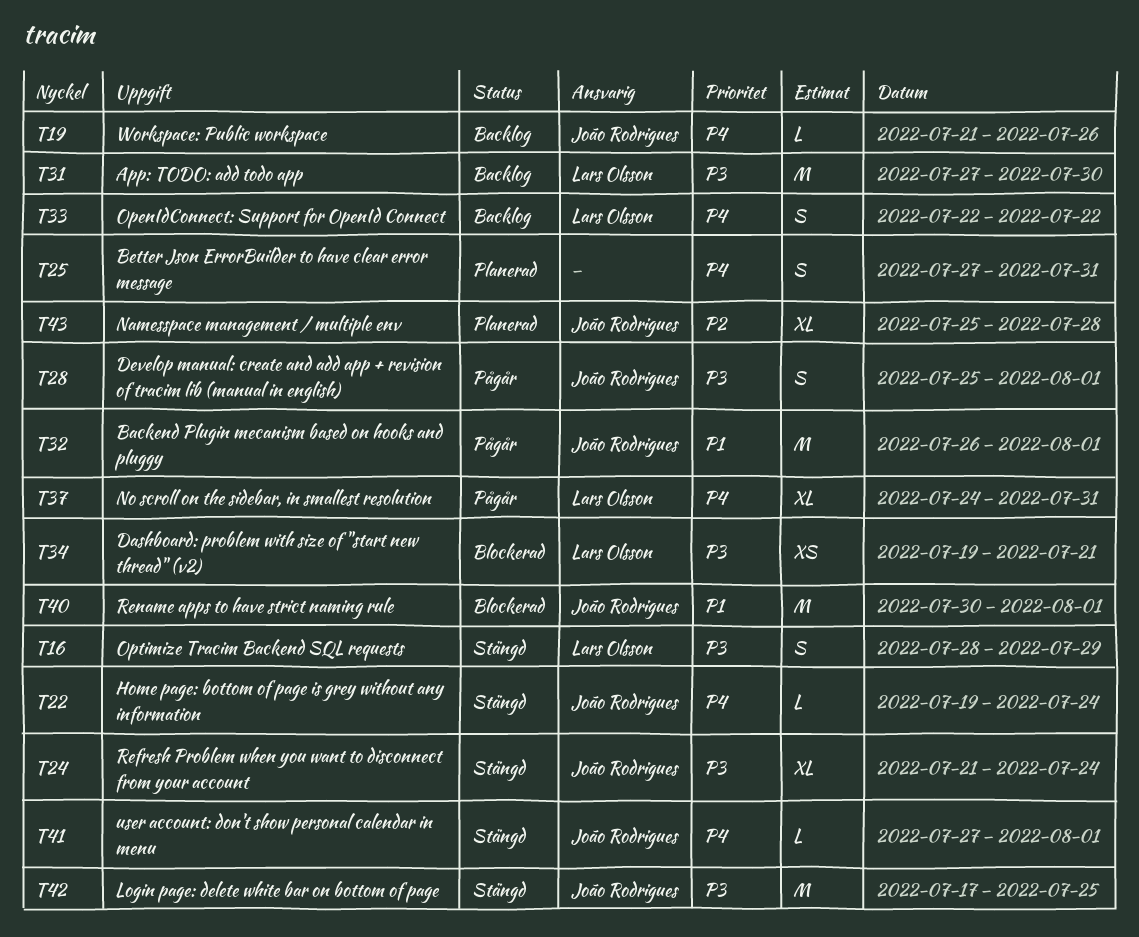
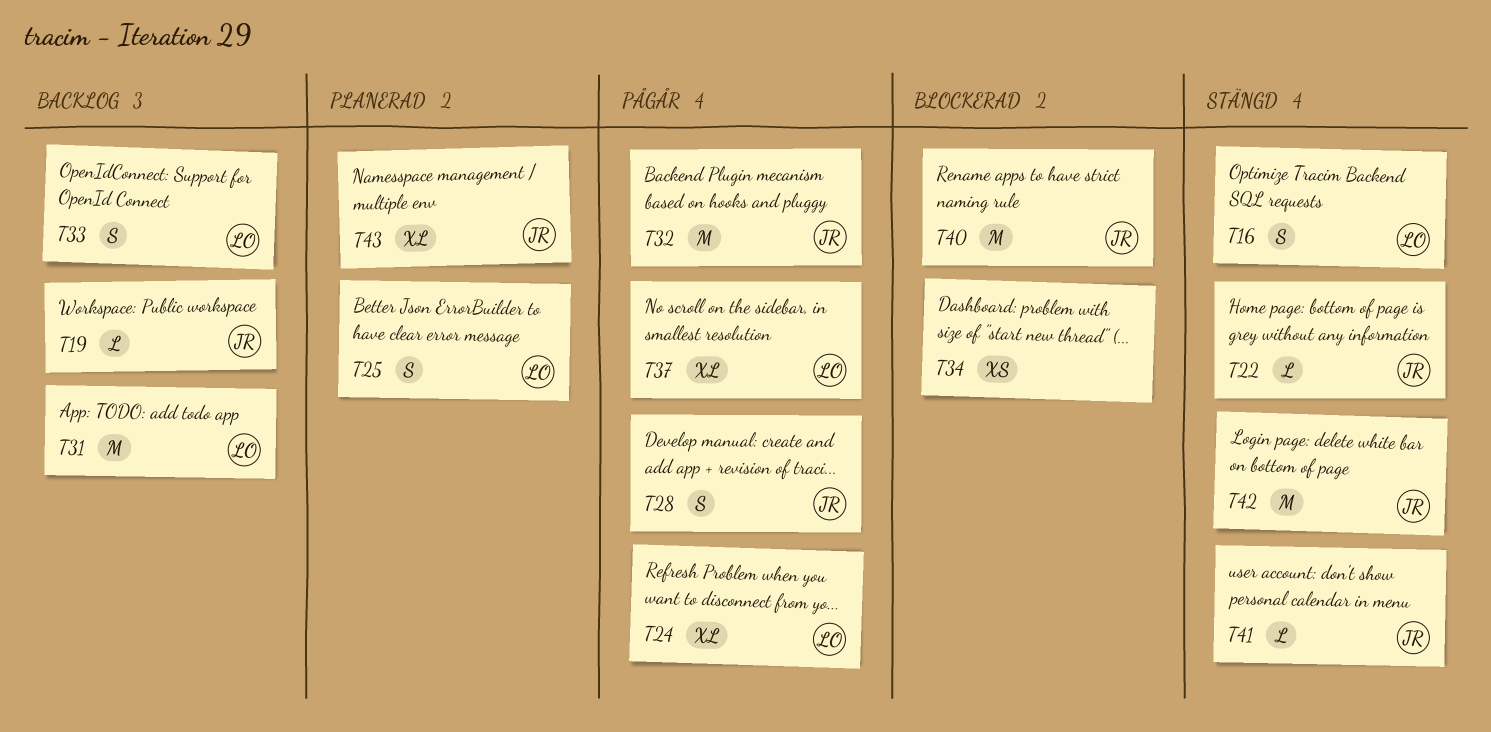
T24, status: Stängd -> Pågår
T24, owner: João Rodrigues -> Lars Olsson
T25, owner: none -> Lars Olsson
T34, owner: Lars Olsson -> none

